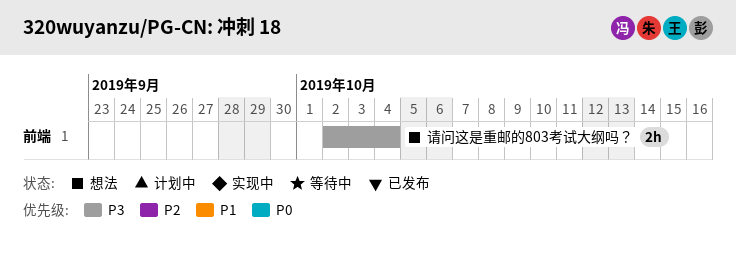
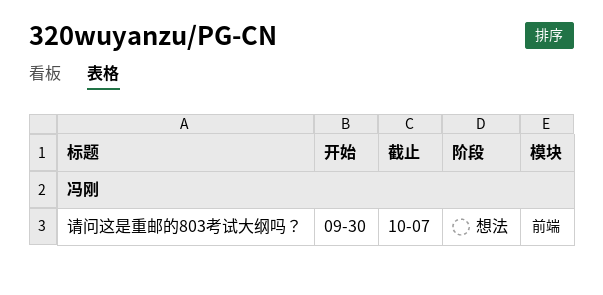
请问这是重邮的803考试大纲吗？, start: Oct 2 -> Sep 30
请问这是重邮的803考试大纲吗？, due: Oct 4 -> Oct 7

